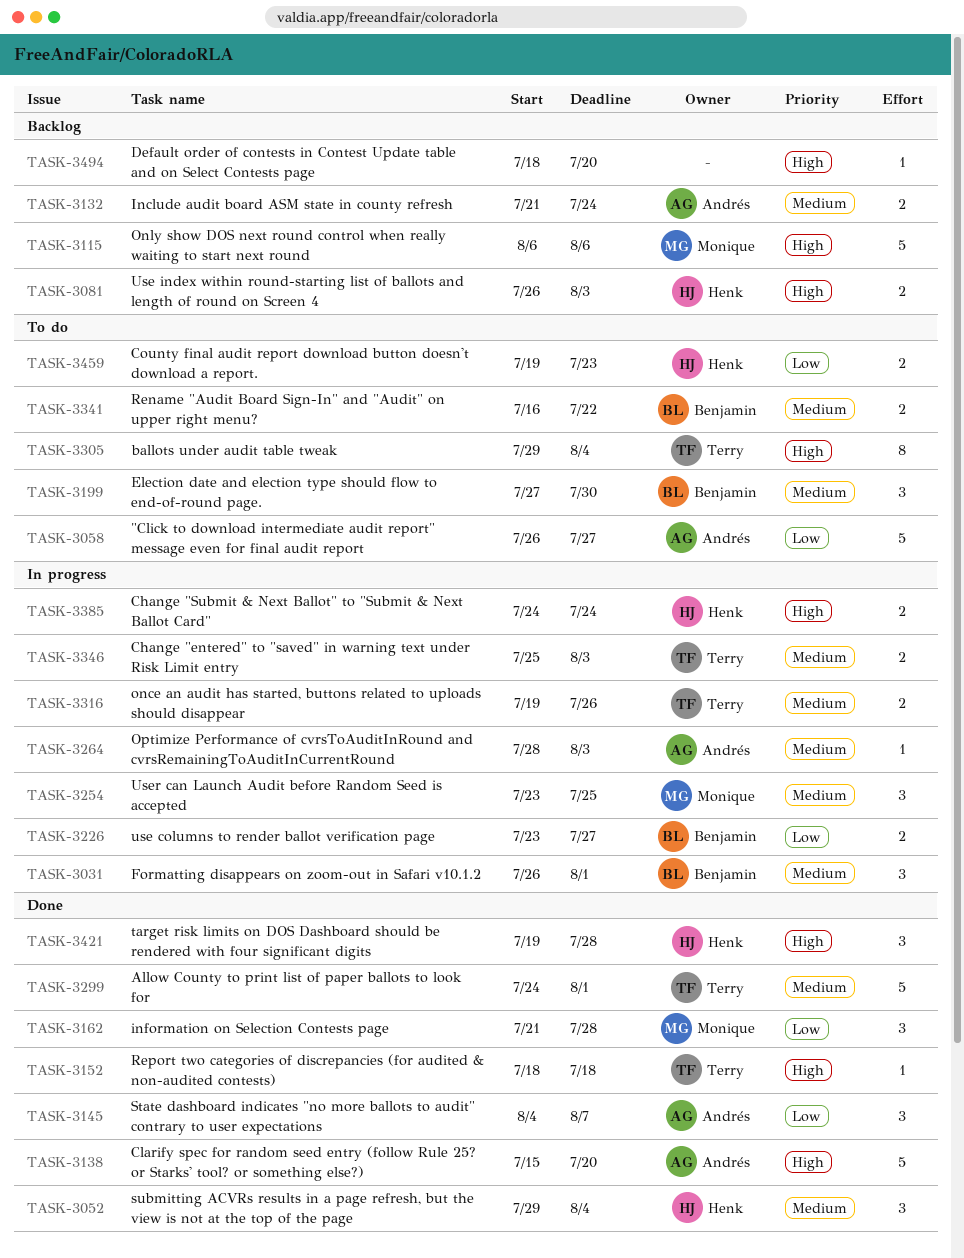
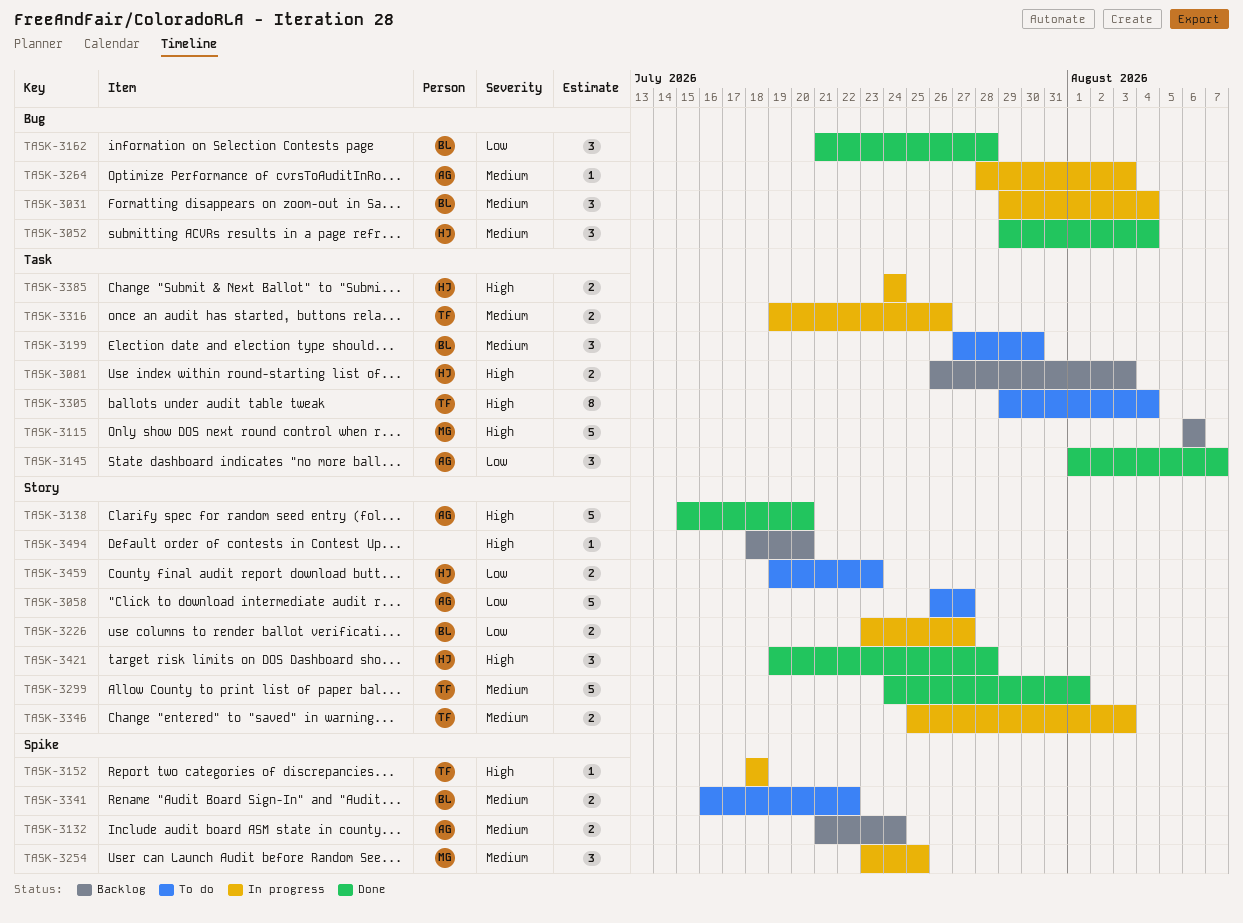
TASK-3031, start: Jul 26 -> Jul 29
TASK-3031, due: Aug 1 -> Aug 4
TASK-3145, start: Aug 4 -> Aug 1
TASK-3152, status: Done -> In progress
TASK-3162, owner: Monique -> Benjamin

